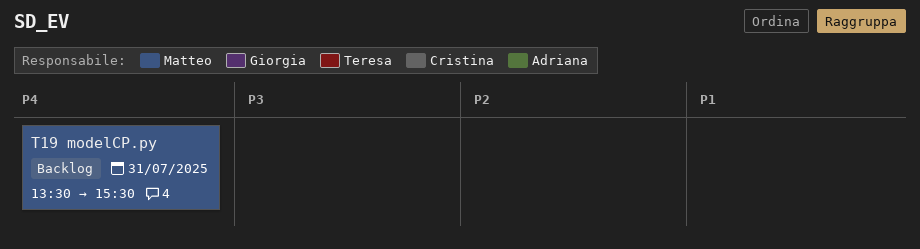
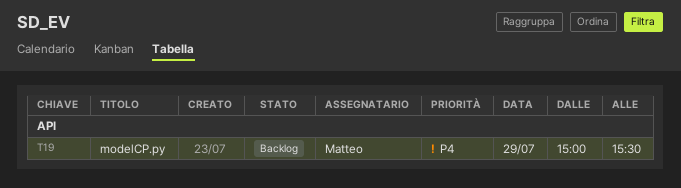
T19, day: Jul 31 -> Jul 29
T19, begins: 13:30 -> 15:00

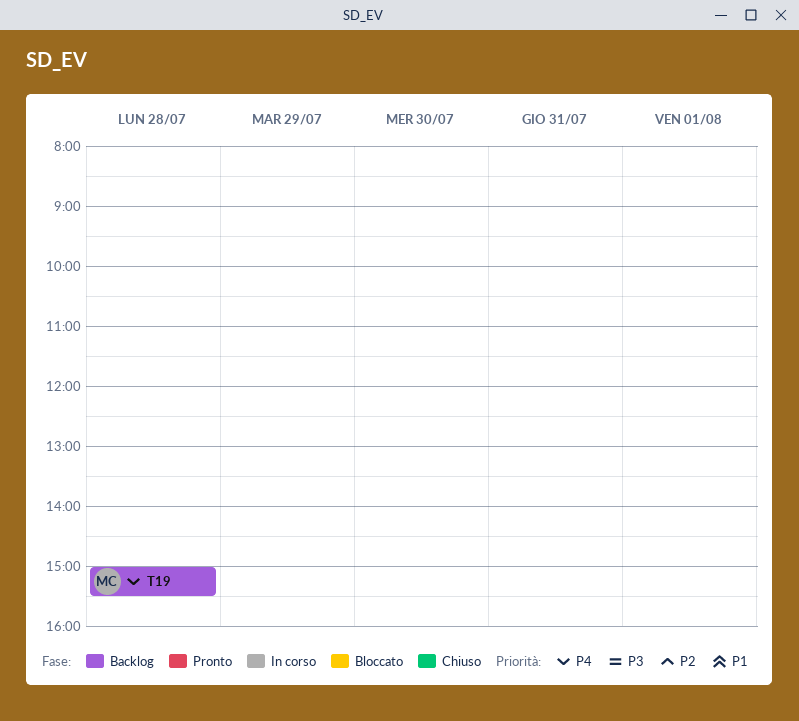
T19, day: Jul 29 -> Jul 28

